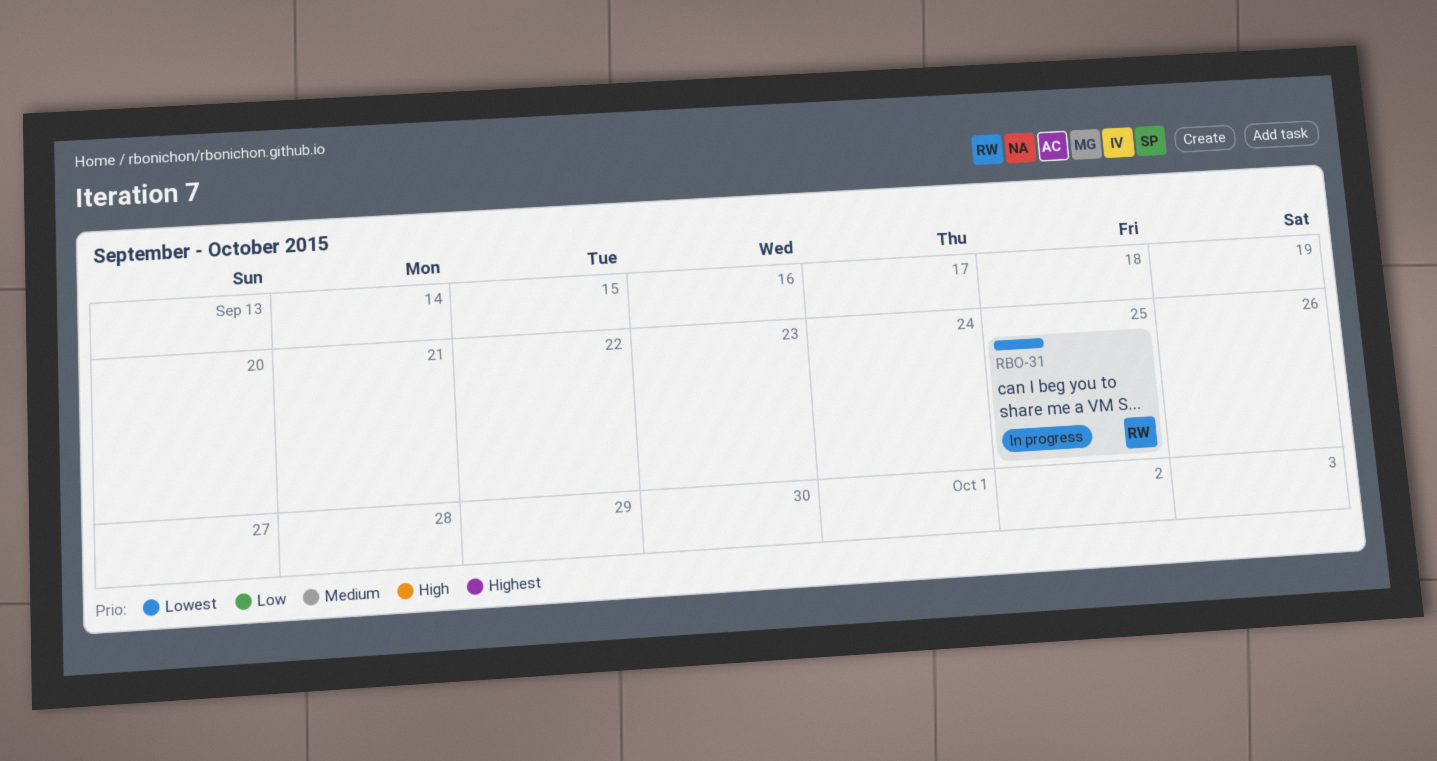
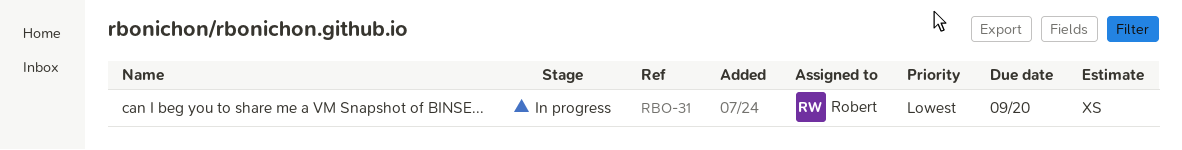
RBO-31, due: Sep 25 -> Sep 20

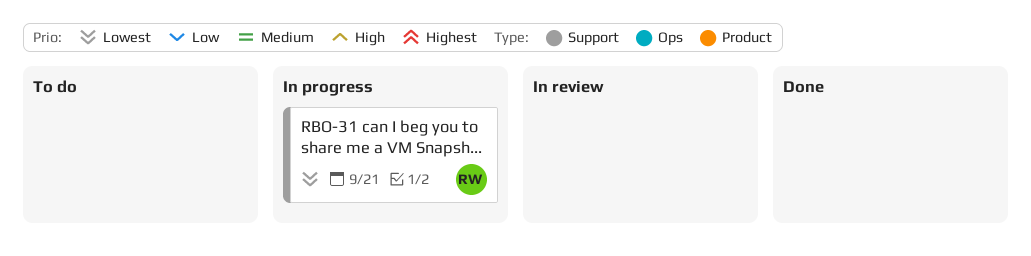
RBO-31, due: Sep 20 -> Sep 21

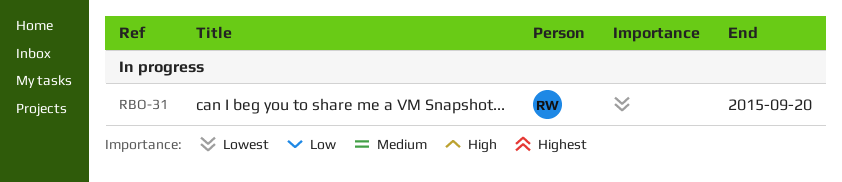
RBO-31, due: Sep 21 -> Sep 20

